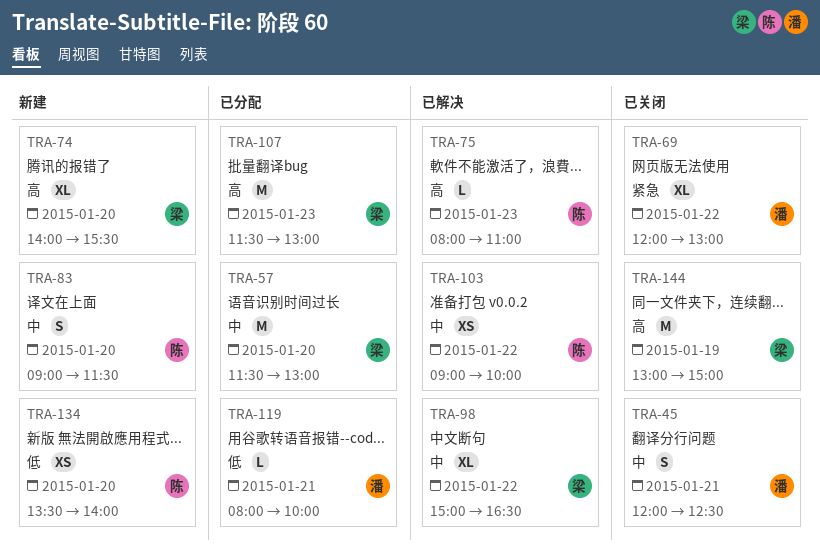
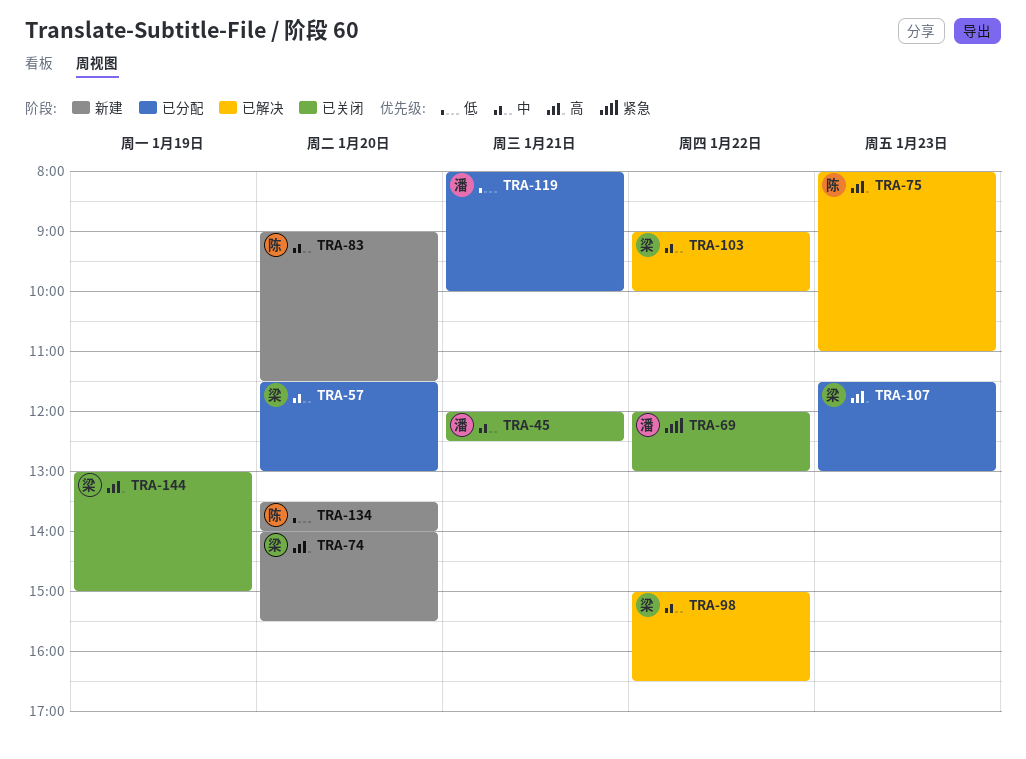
TRA-103, owner: 陈 -> 梁

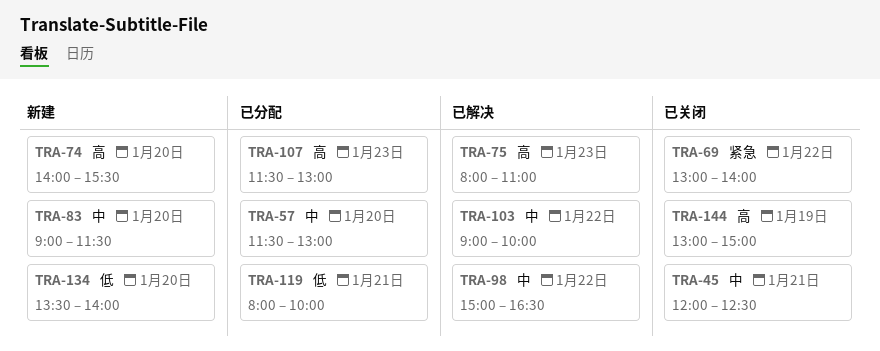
TRA-69, begins: 12:00 -> 13:00
TRA-69, ends: 13:00 -> 14:00

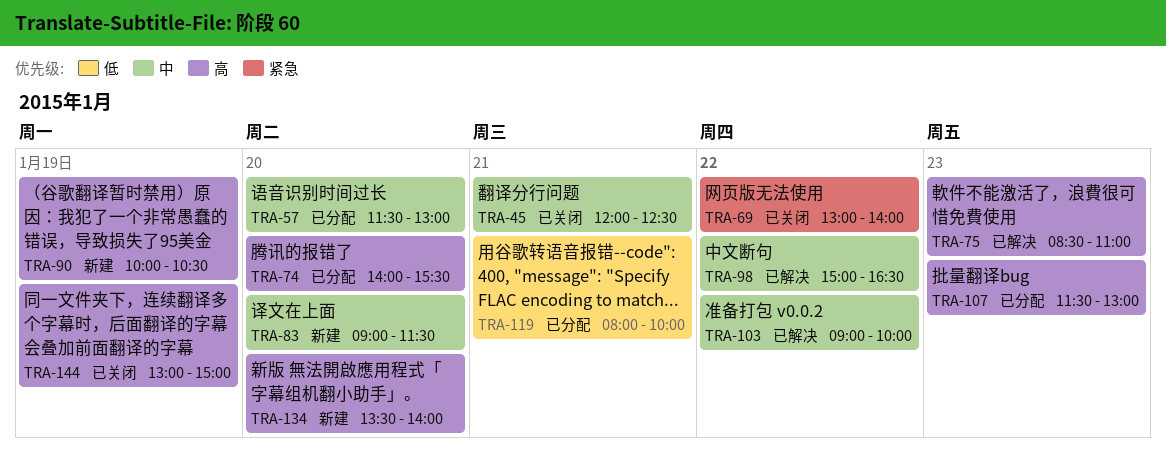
TRA-74, status: 新建 -> 已分配
TRA-75, begins: 08:00 -> 08:30
TRA-90: none -> present
TRA-134, priority: 低 -> 高

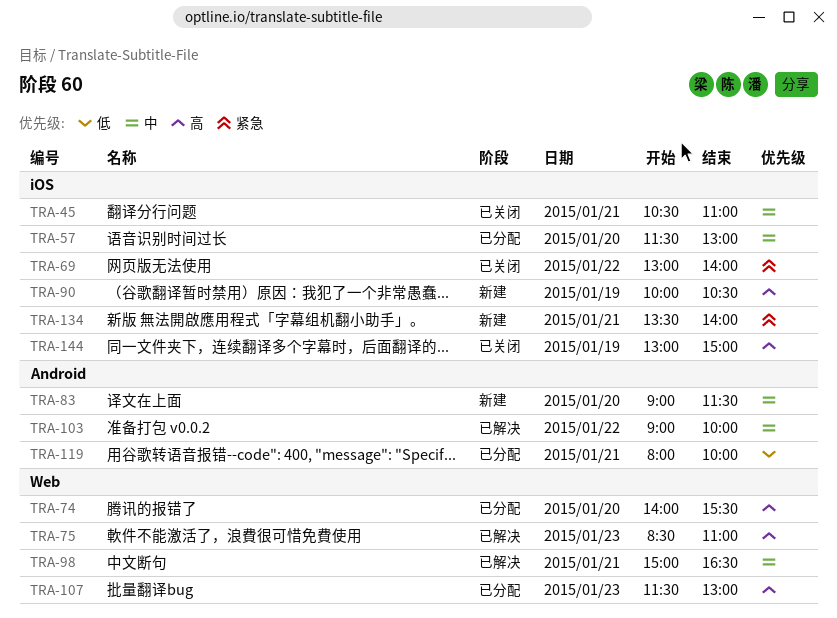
TRA-45, begins: 12:00 -> 10:30
TRA-45, ends: 12:30 -> 11:00
TRA-98, day: Jan 22 -> Jan 21
TRA-134, priority: 高 -> 紧急
TRA-134, day: Jan 20 -> Jan 21

